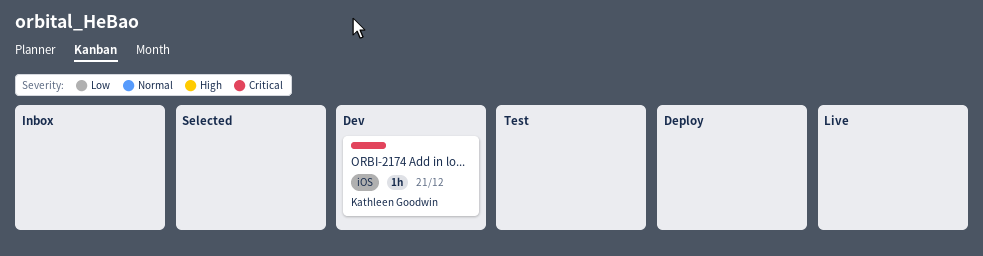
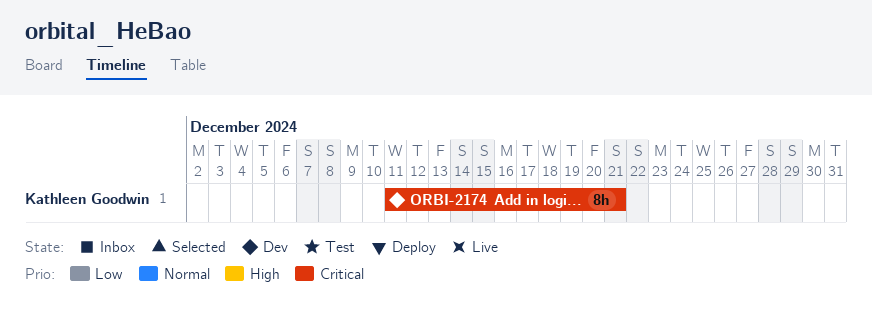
ORBI-2174, estimate: 1h -> 8h

